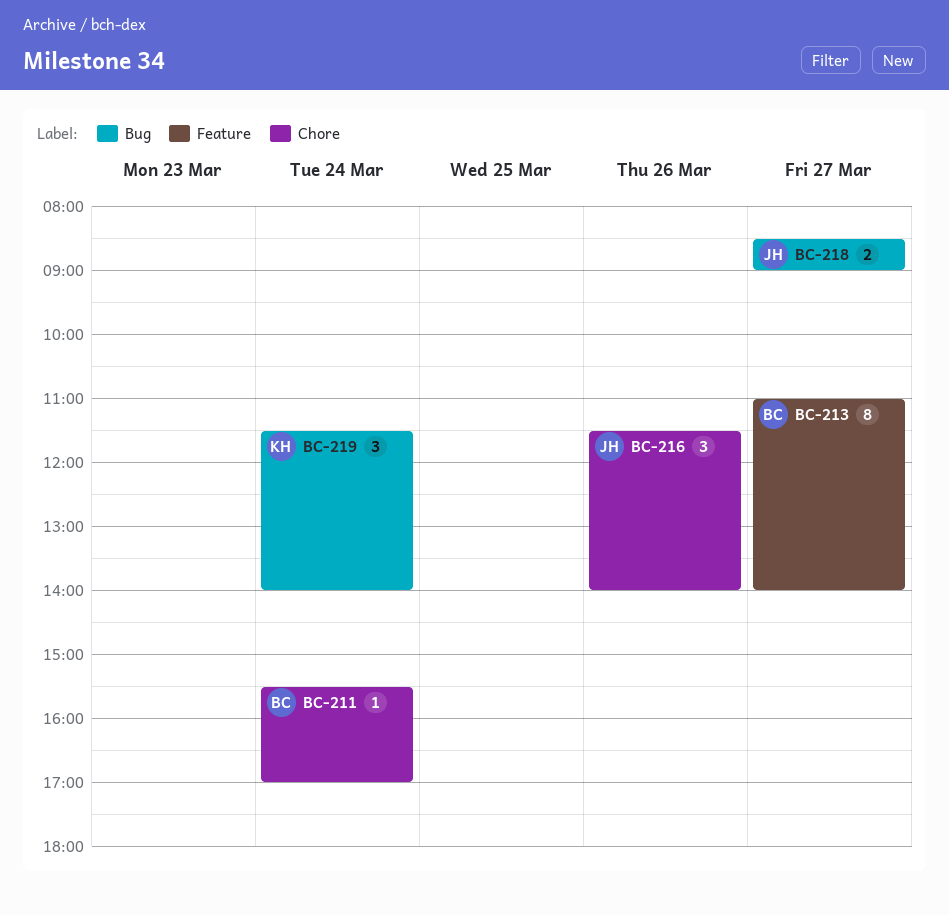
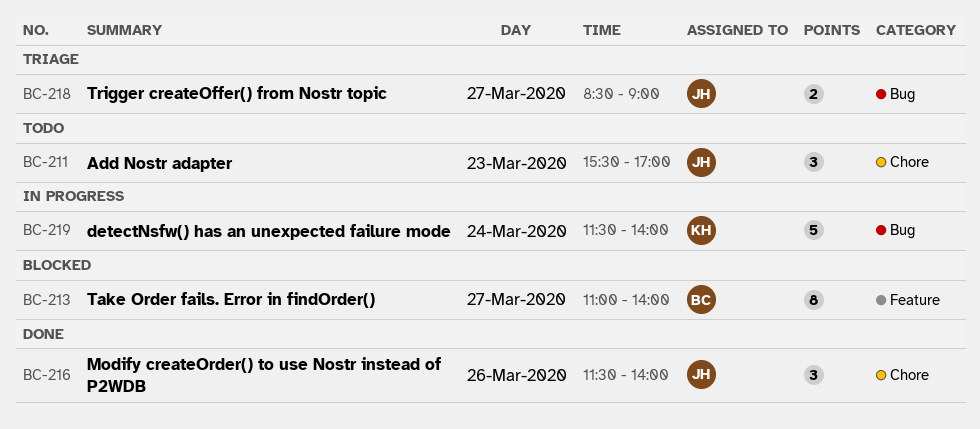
BC-211, owner: BC -> JH
BC-211, estimate: 1 -> 3
BC-211, day: Mar 24 -> Mar 23
BC-219, estimate: 3 -> 5

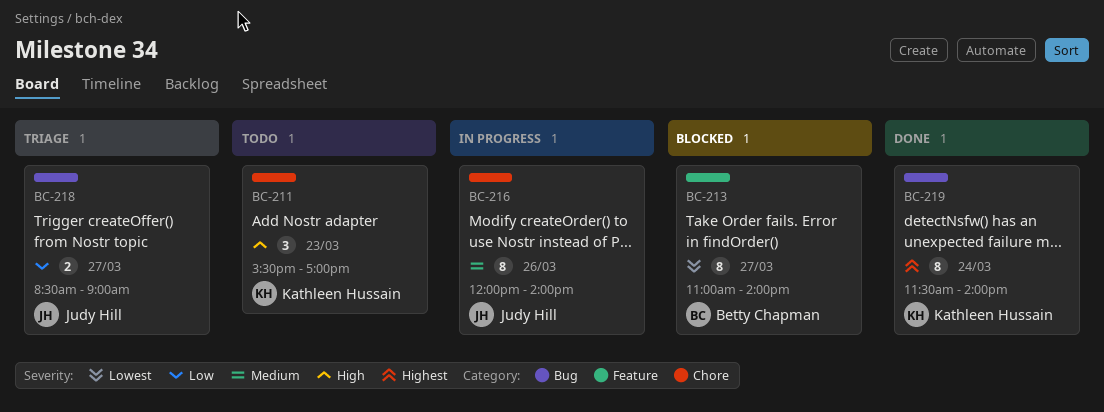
BC-211, owner: Judy Hill -> Kathleen Hussain
BC-216, status: Done -> In progress
BC-216, estimate: 3 -> 8
BC-216, begins: 11:30 -> 12:00
BC-219, status: In progress -> Done
BC-219, estimate: 5 -> 8

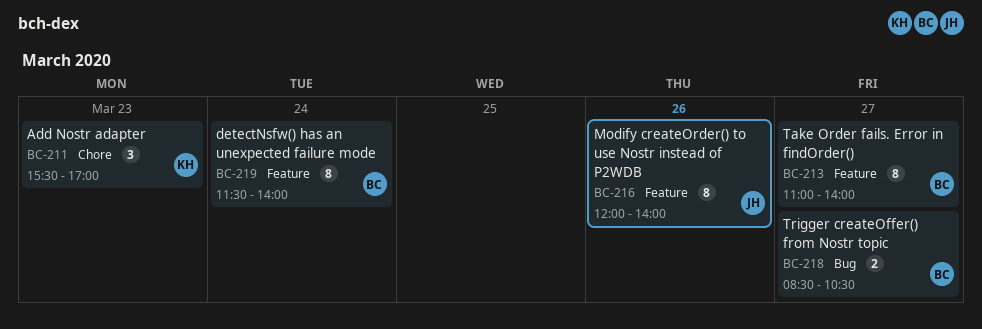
BC-216, label: Chore -> Feature
BC-218, owner: Judy Hill -> Betty Chapman
BC-218, ends: 09:00 -> 10:30
BC-219, owner: Kathleen Hussain -> Betty Chapman
BC-219, label: Bug -> Feature

